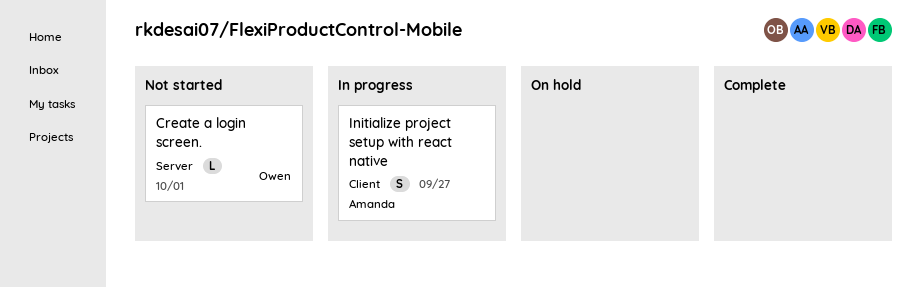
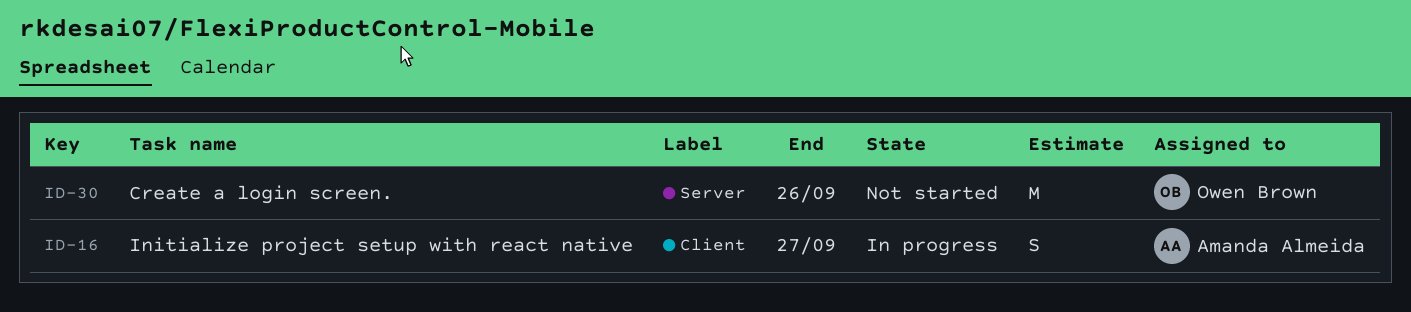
Create a login screen., estimate: L -> M
Create a login screen., due: Oct 1 -> Sep 26

